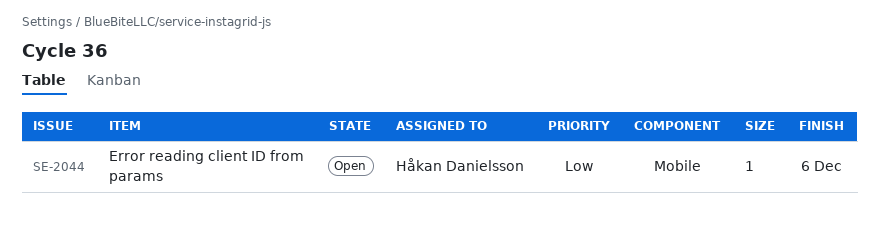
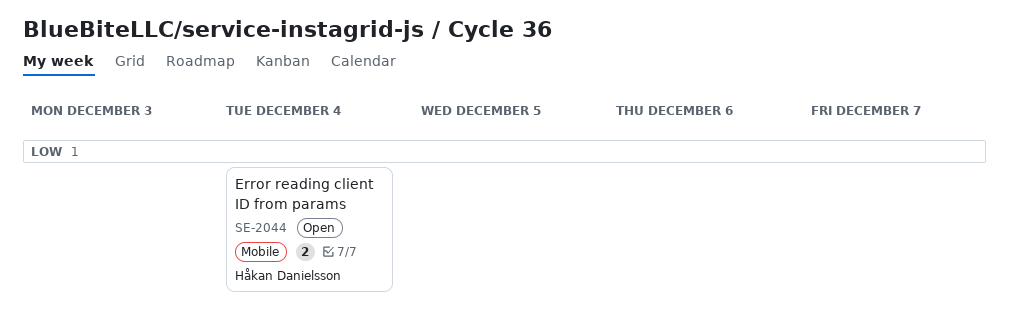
SE-2044, estimate: 1 -> 2
SE-2044, due: Dec 6 -> Dec 4

